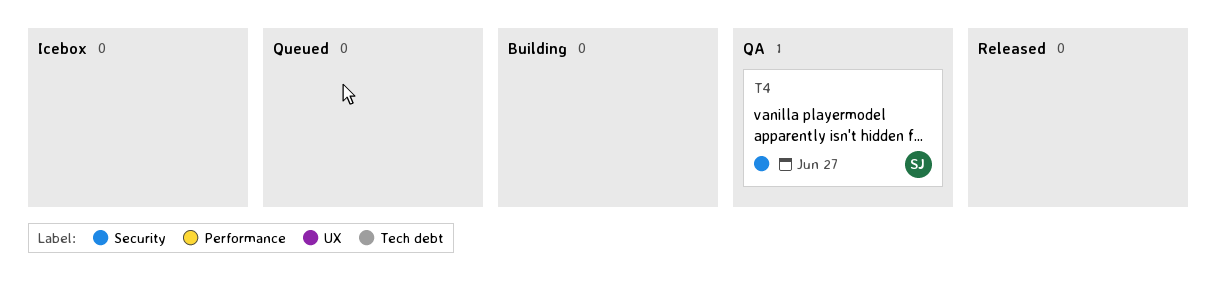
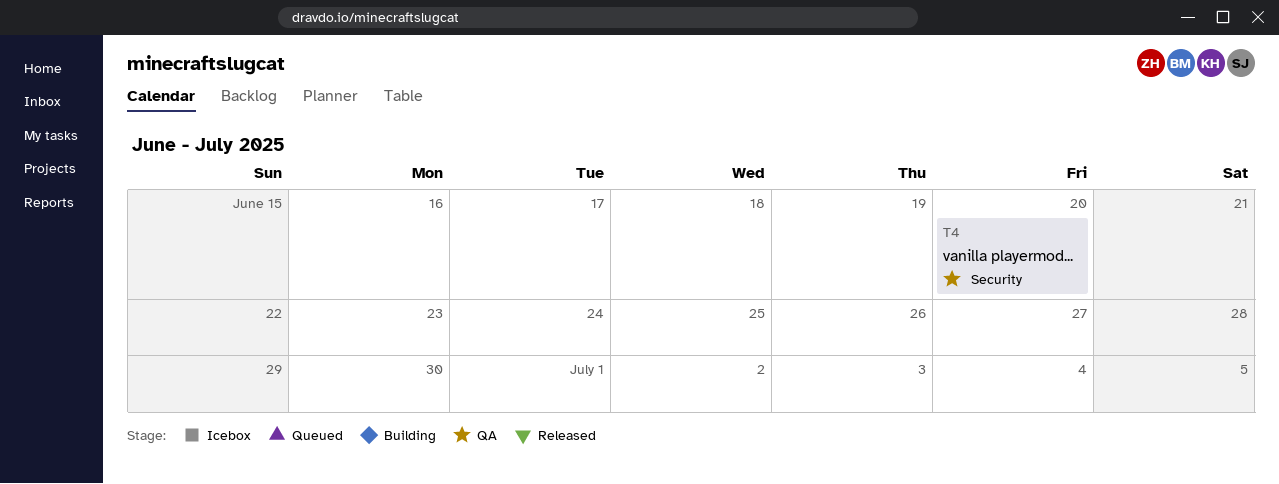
T4, due: Jun 27 -> Jun 20

